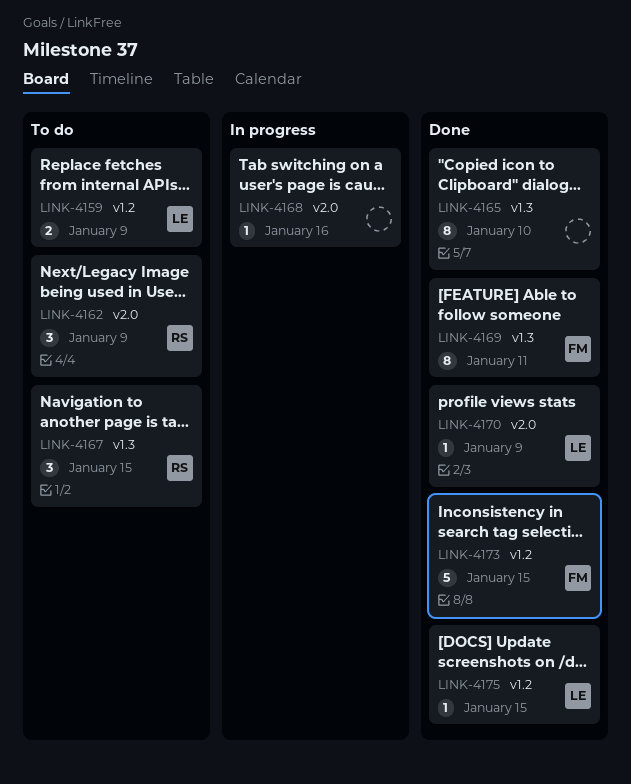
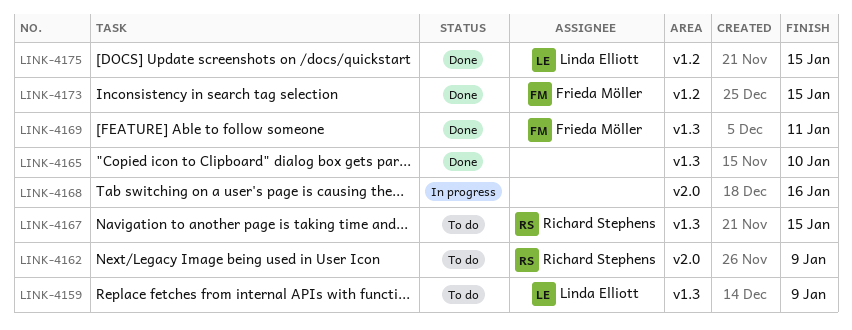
LINK-4159, label: v1.2 -> v1.3
LINK-4170: present -> none

